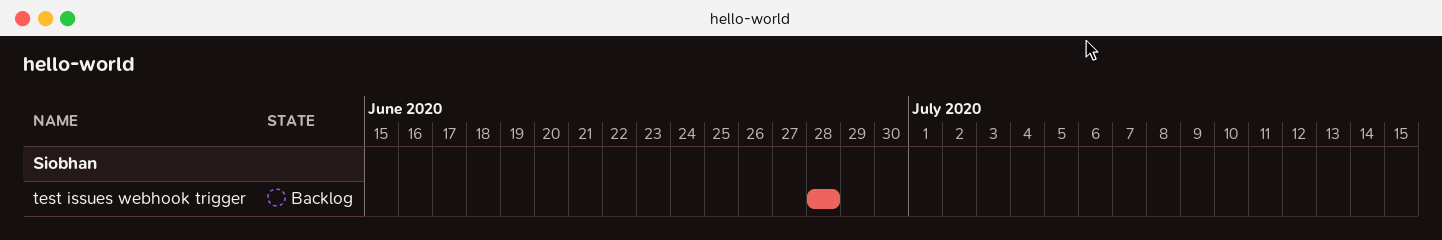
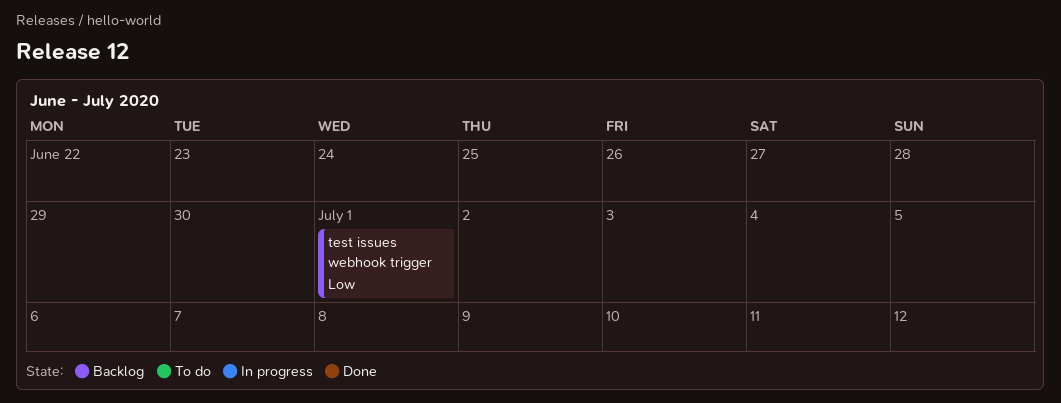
test issues webhook trigger, due: Jun 28 -> Jul 1

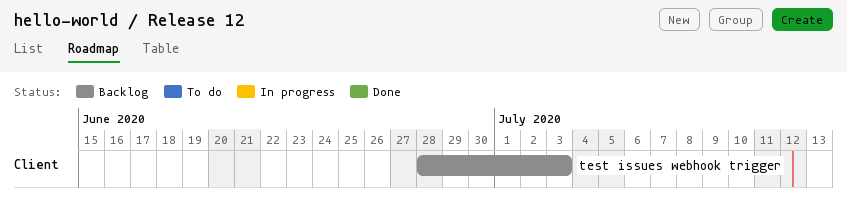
test issues webhook trigger, due: Jul 1 -> Jul 3

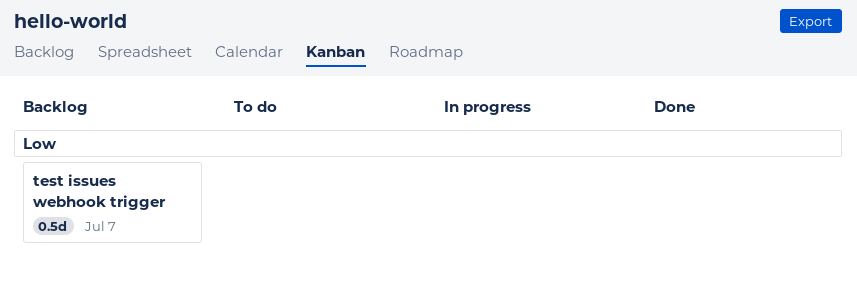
test issues webhook trigger, due: Jul 3 -> Jul 7

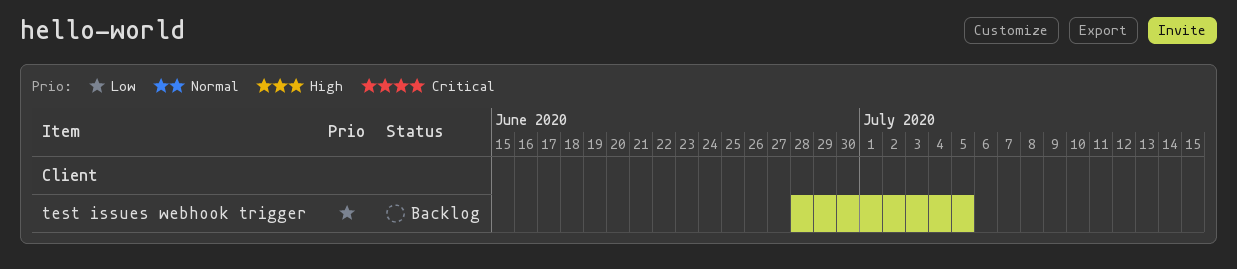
test issues webhook trigger, due: Jul 7 -> Jul 5

